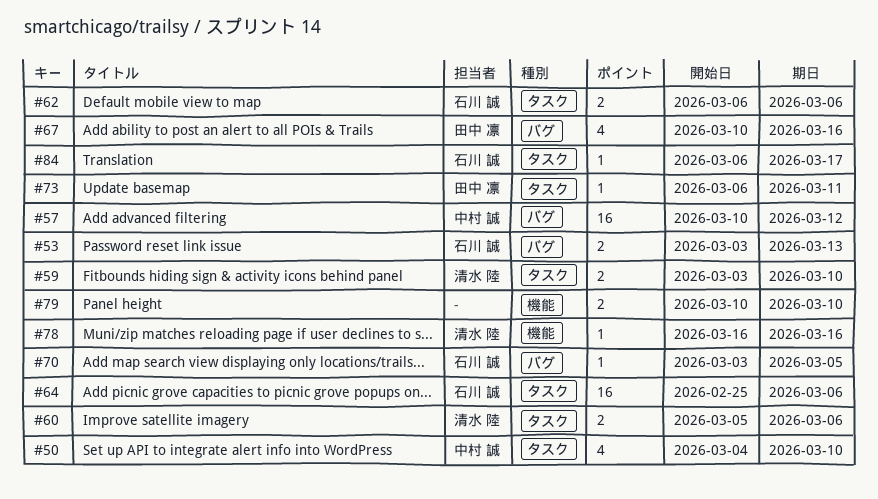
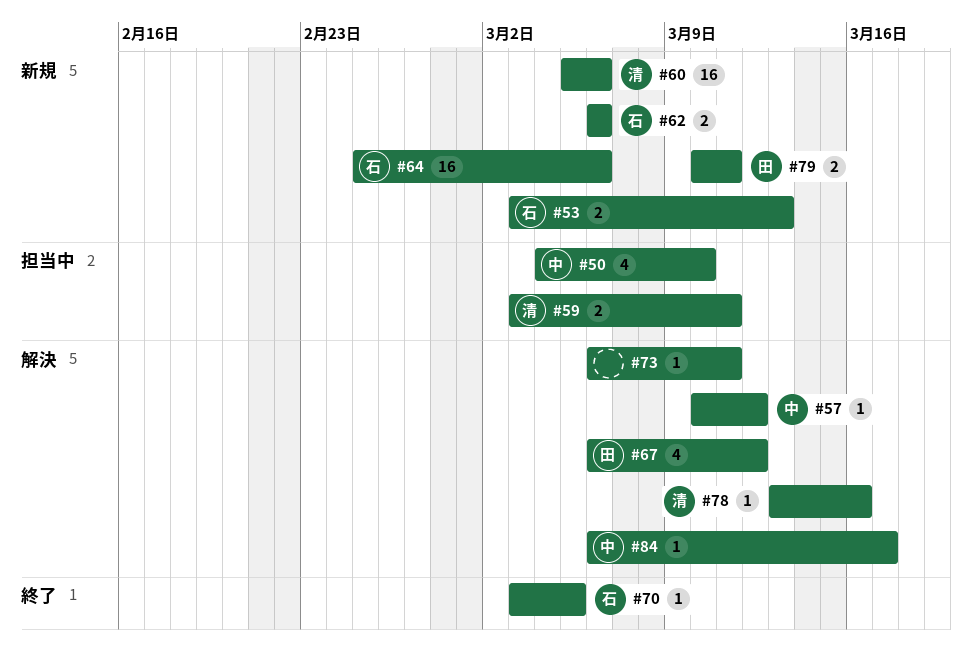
#57, estimate: 16 -> 1
#59, due: Mar 10 -> Mar 11
#60, estimate: 2 -> 16
#67, start: Mar 10 -> Mar 6
#67, due: Mar 16 -> Mar 12
#73, owner: 田中 凛 -> none
#78, start: Mar 16 -> Mar 13
#79, owner: none -> 田中 凛
#79, due: Mar 10 -> Mar 11
#84, owner: 石川 誠 -> 中村 誠

